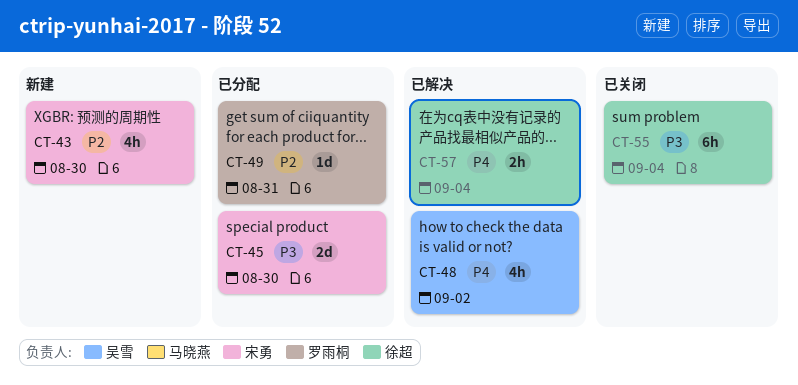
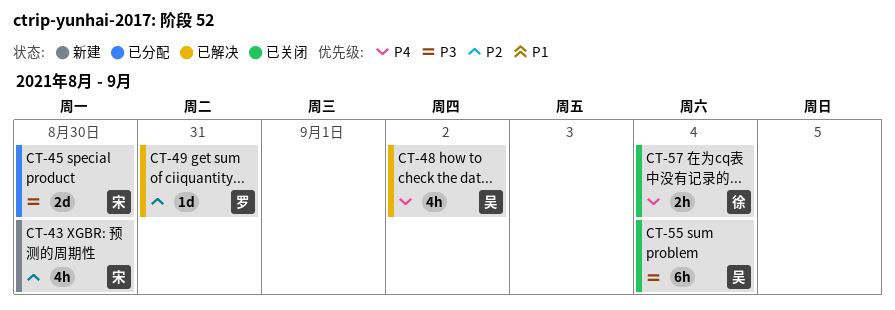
CT-49, status: 已分配 -> 已解决
CT-55, owner: 徐超 -> 吴雪
CT-57, status: 已解决 -> 已关闭

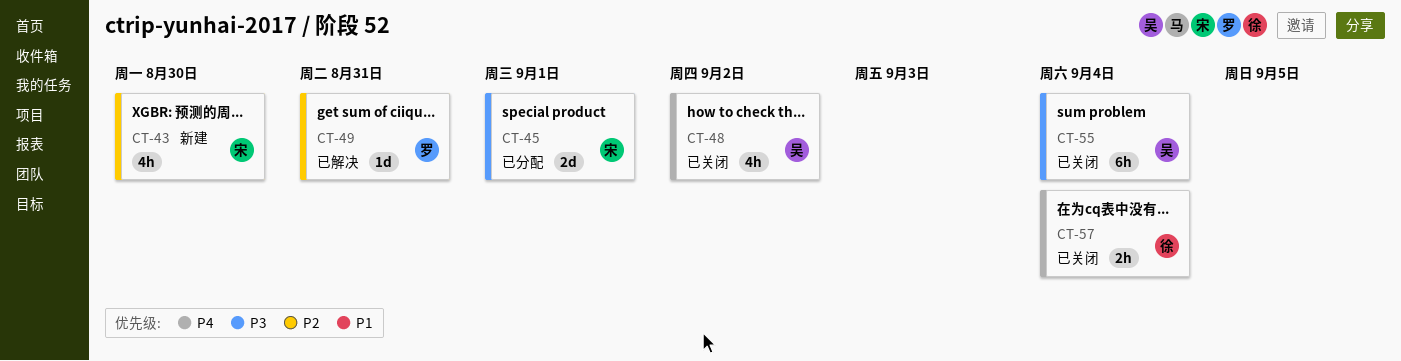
CT-45, due: Aug 30 -> Sep 1
CT-48, status: 已解决 -> 已关闭

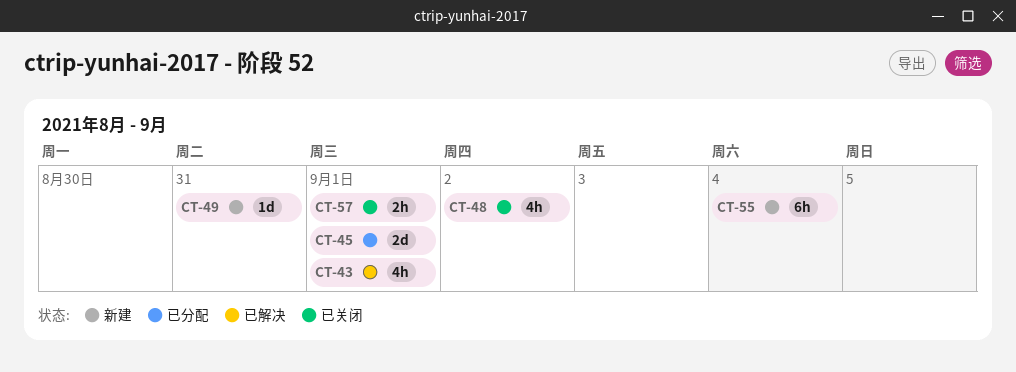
CT-43, status: 新建 -> 已解决
CT-43, due: Aug 30 -> Sep 1
CT-49, status: 已解决 -> 新建
CT-55, status: 已关闭 -> 新建
CT-57, due: Sep 4 -> Sep 1

